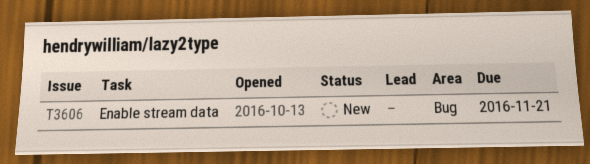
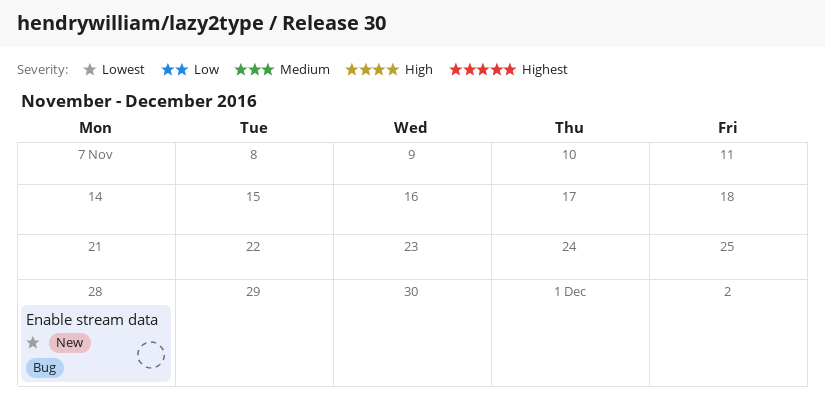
Enable stream data, due: Nov 21 -> Nov 28

